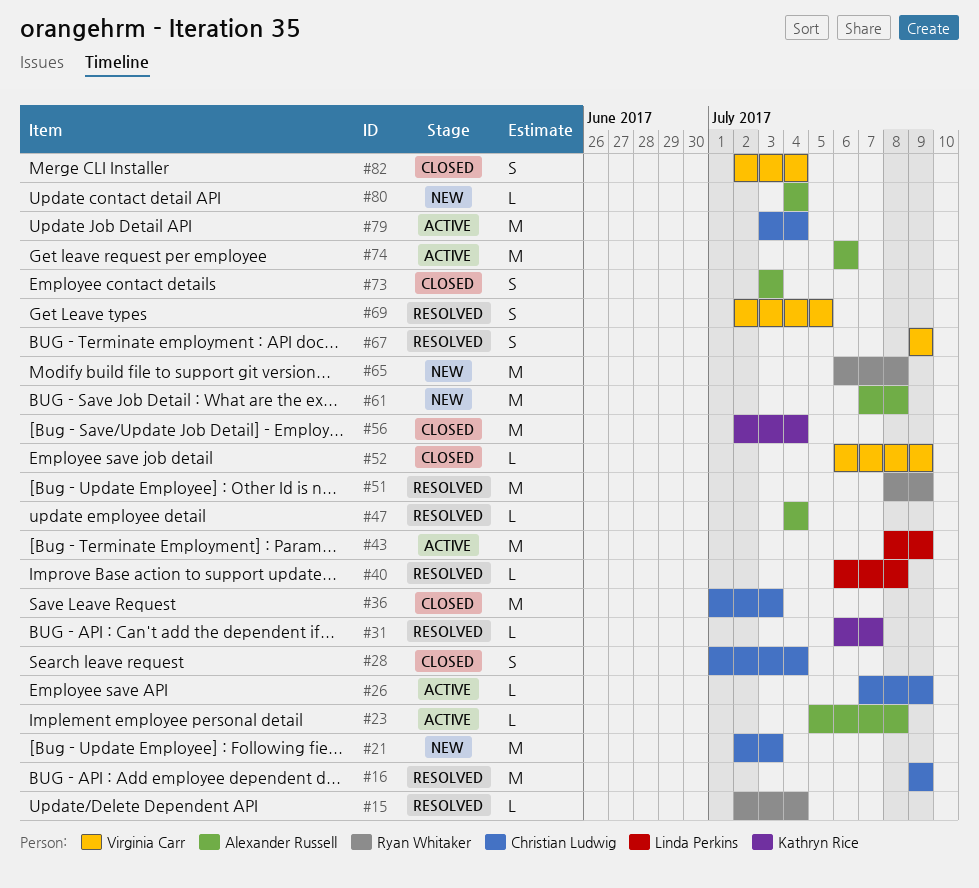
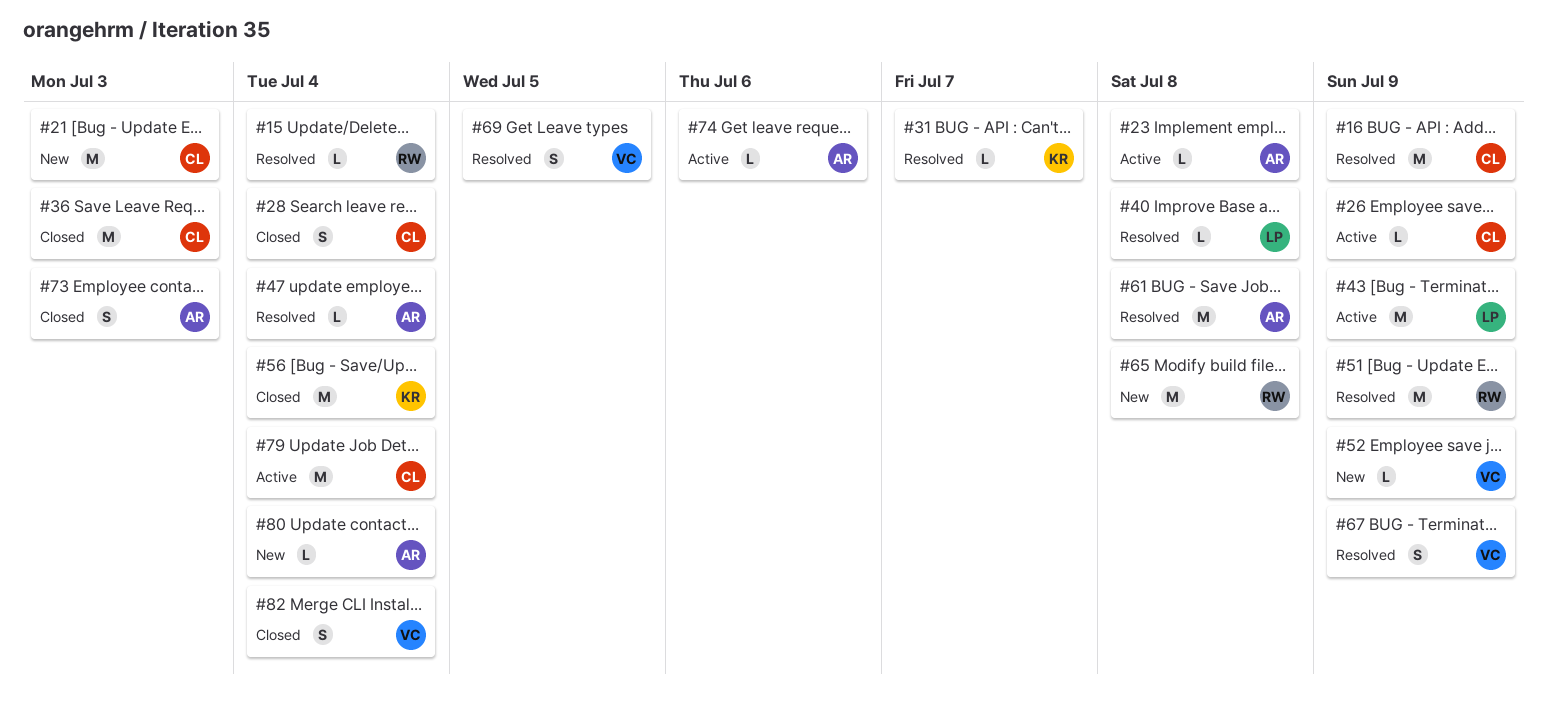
#52, status: Closed -> New
#61, status: New -> Resolved
#74, estimate: M -> L

